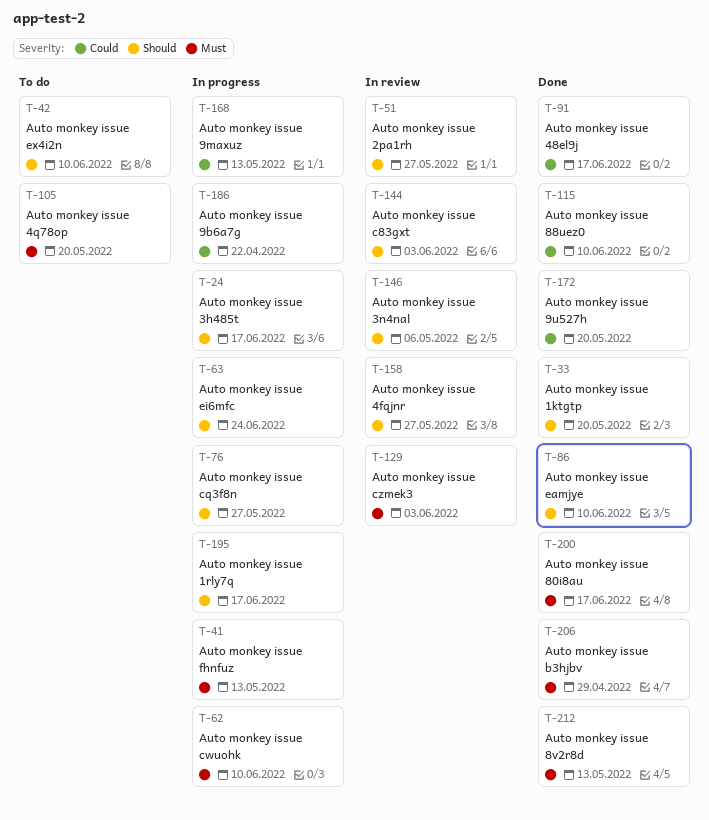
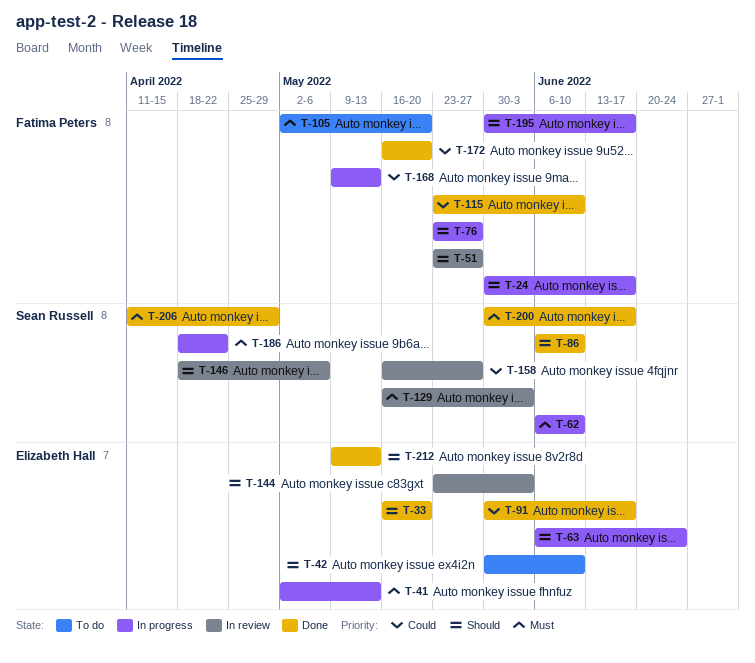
T-158, priority: Should -> Could
T-186, priority: Could -> Must
T-212, priority: Must -> Should

